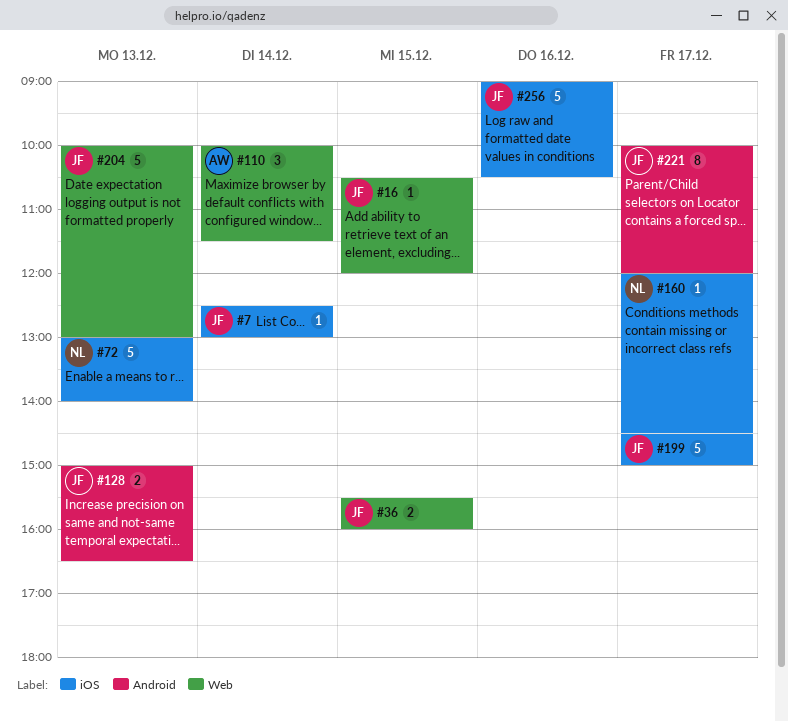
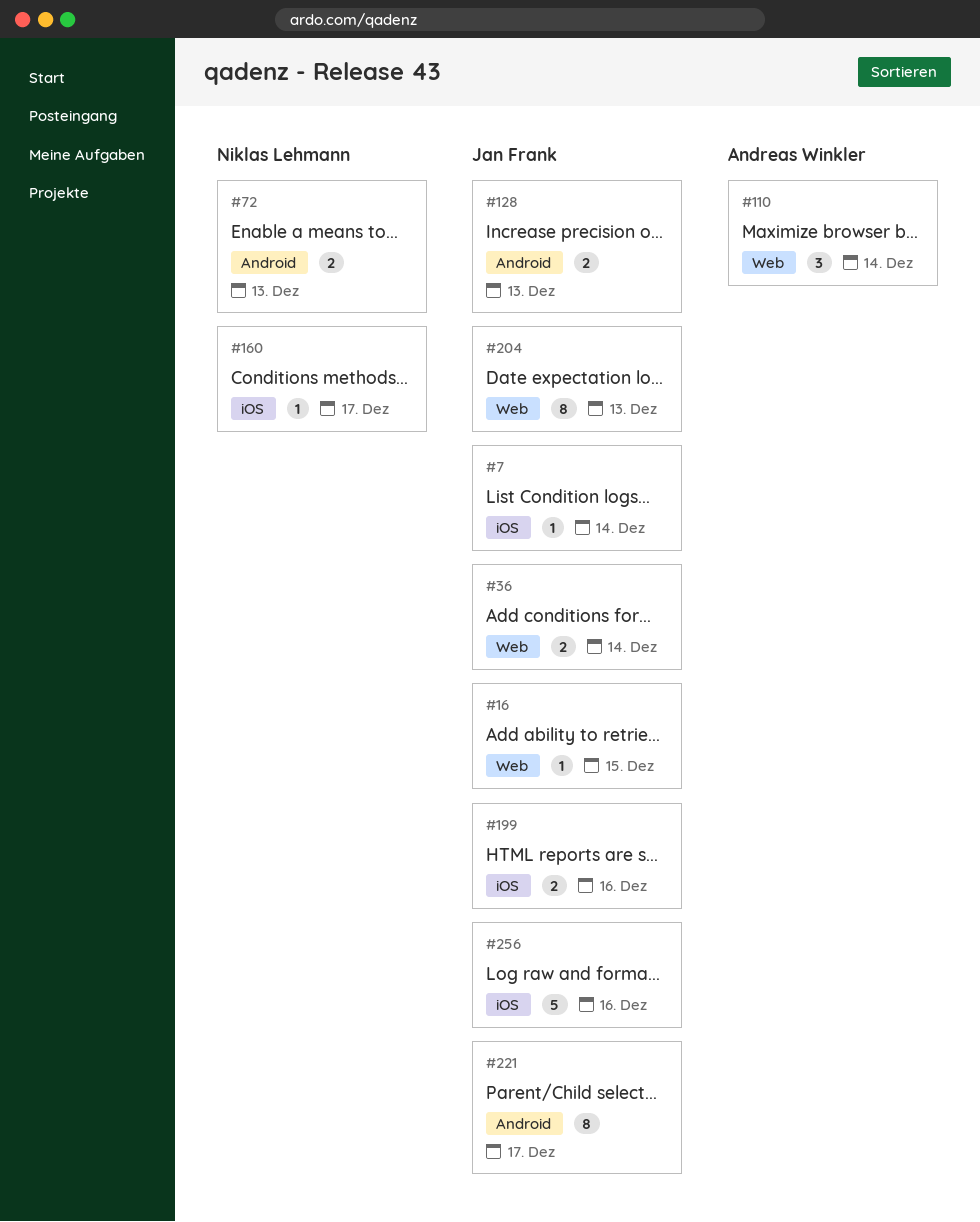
#36, day: Dec 15 -> Dec 14
#72, label: iOS -> Android
#72, estimate: 5 -> 2
#199, estimate: 5 -> 2
#199, day: Dec 17 -> Dec 16
#204, estimate: 5 -> 8

